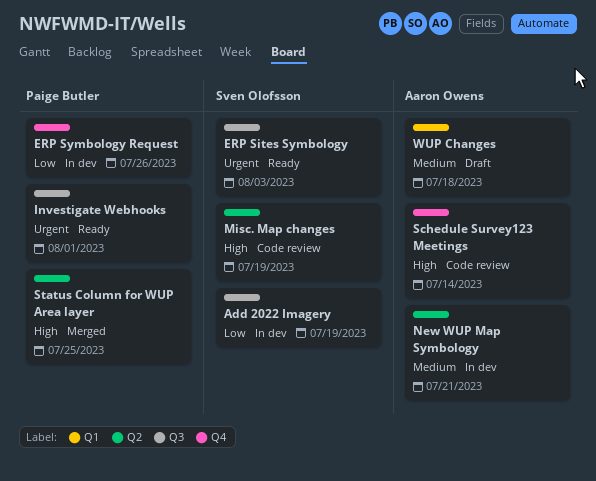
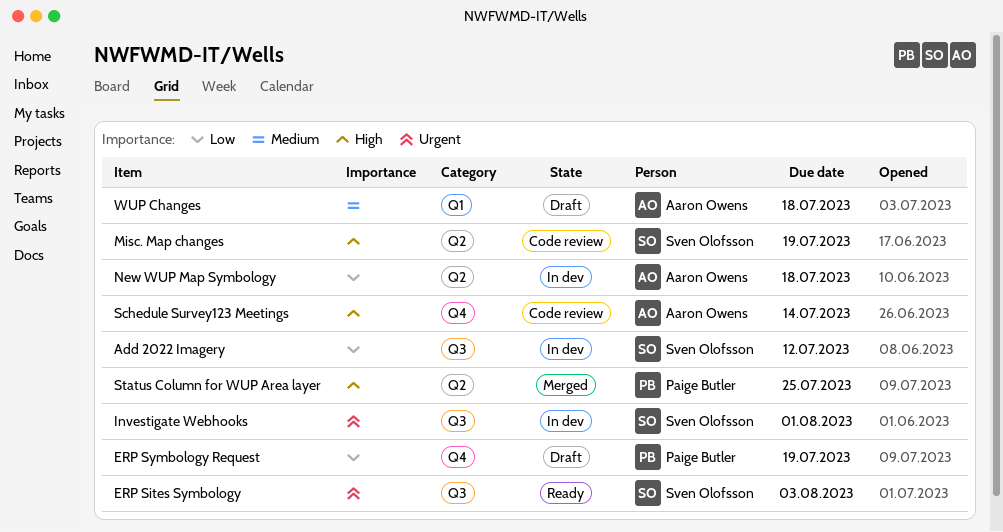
Add 2022 Imagery, due: Jul 19 -> Jul 12
ERP Symbology Request, status: In dev -> Draft
ERP Symbology Request, due: Jul 26 -> Jul 19
Investigate Webhooks, status: Ready -> In dev
Investigate Webhooks, owner: Paige Butler -> Sven Olofsson
New WUP Map Symbology, priority: Medium -> Low
New WUP Map Symbology, due: Jul 21 -> Jul 18

